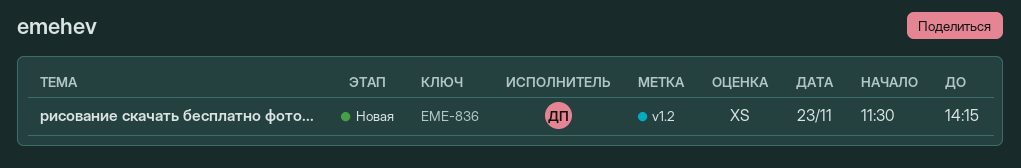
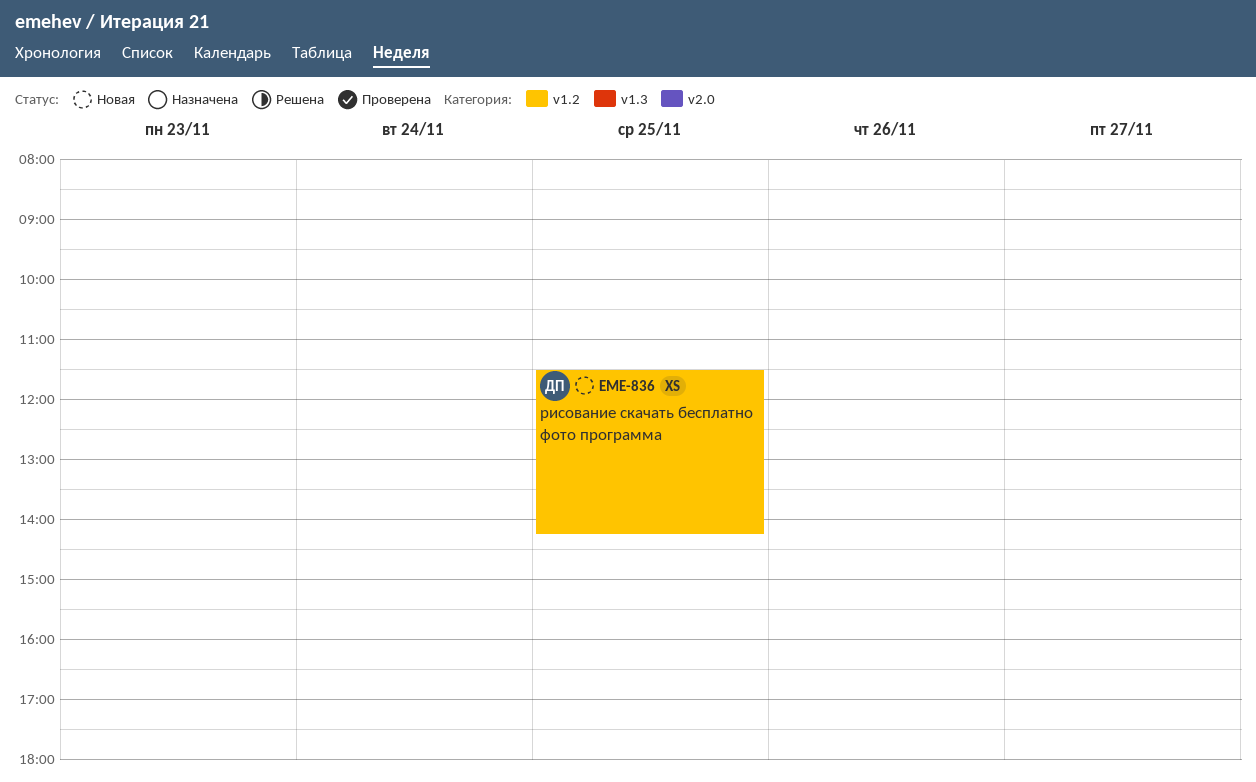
EME-836, day: Nov 23 -> Nov 25

